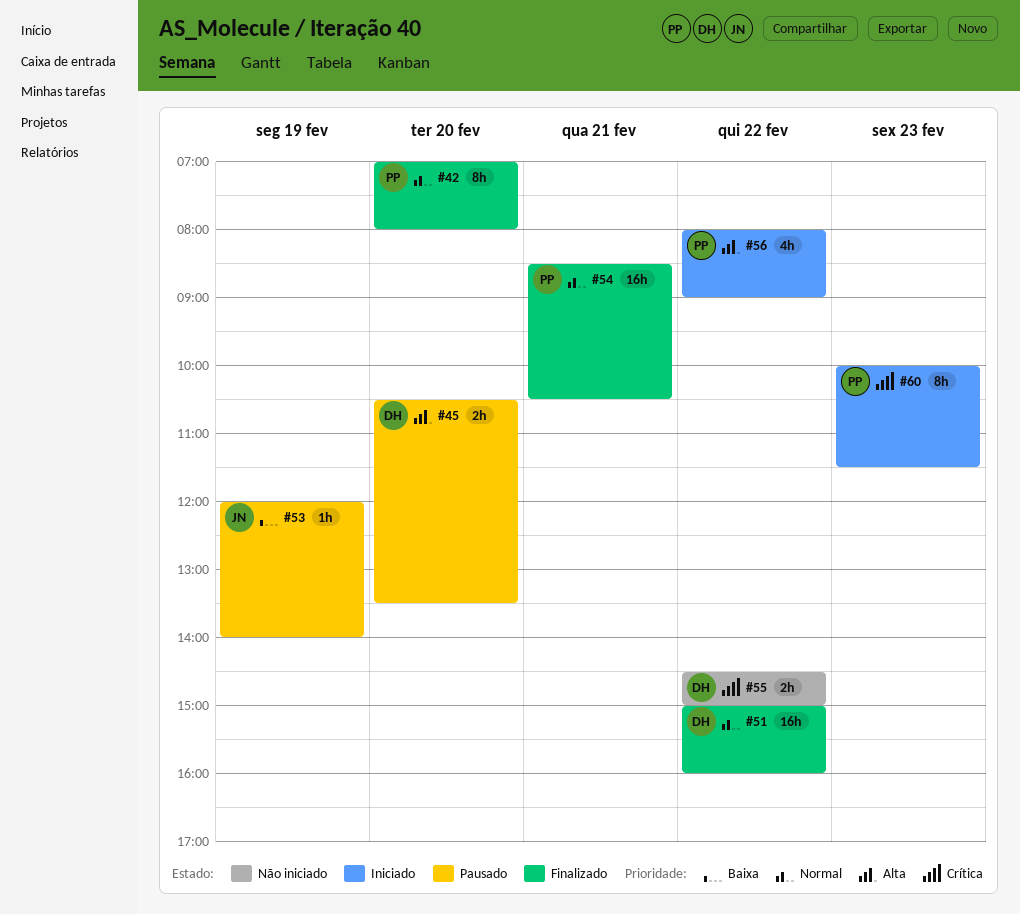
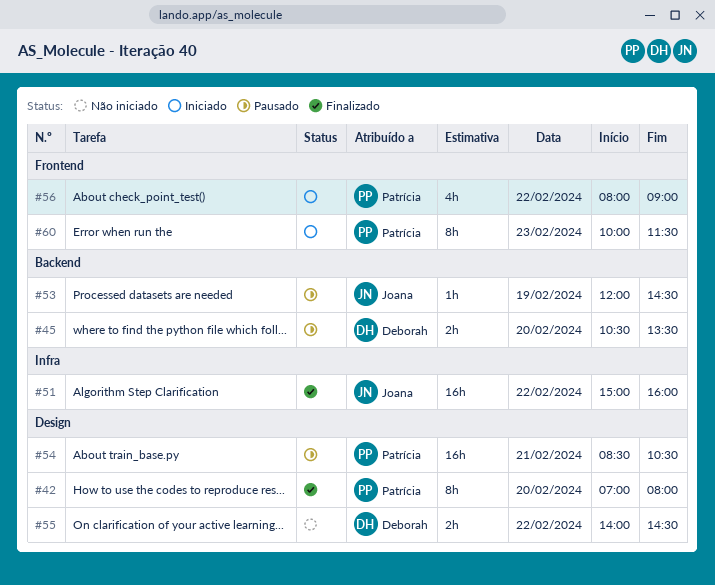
#51, owner: Deborah -> Joana
#53, ends: 14:00 -> 14:30
#54, status: Finalizado -> Pausado
#55, begins: 14:30 -> 14:00
#55, ends: 15:00 -> 14:30

